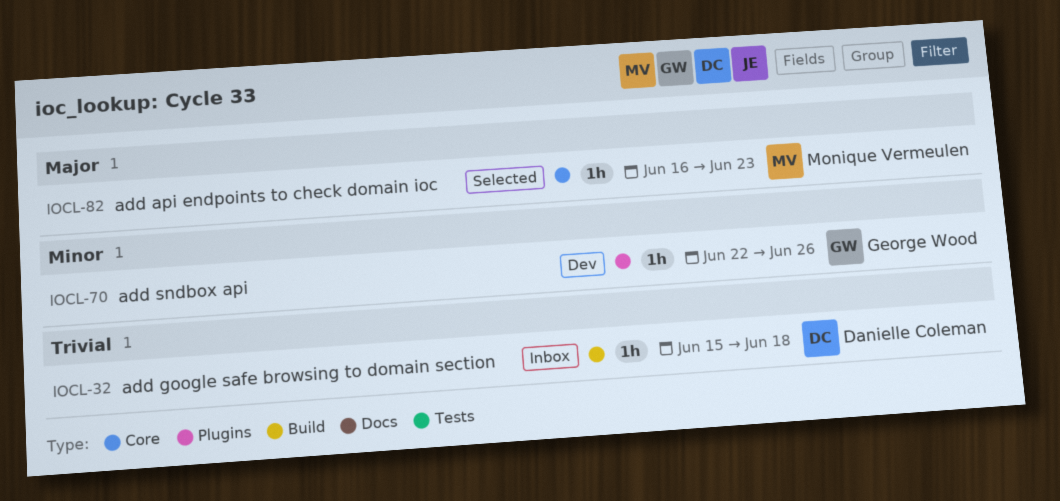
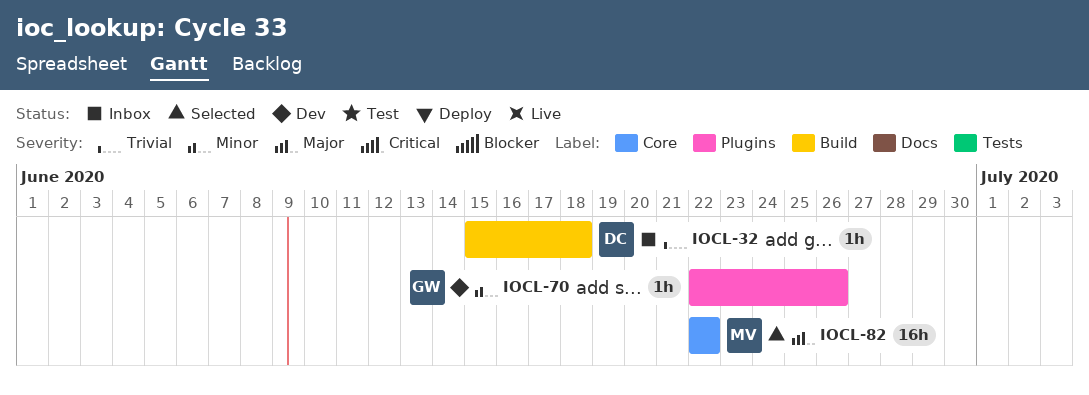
IOCL-82, estimate: 1h -> 16h
IOCL-82, start: Jun 16 -> Jun 22
IOCL-82, due: Jun 23 -> Jun 22

